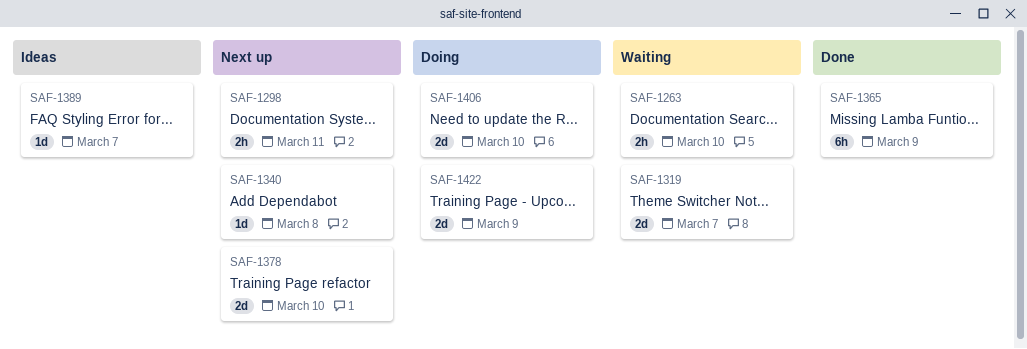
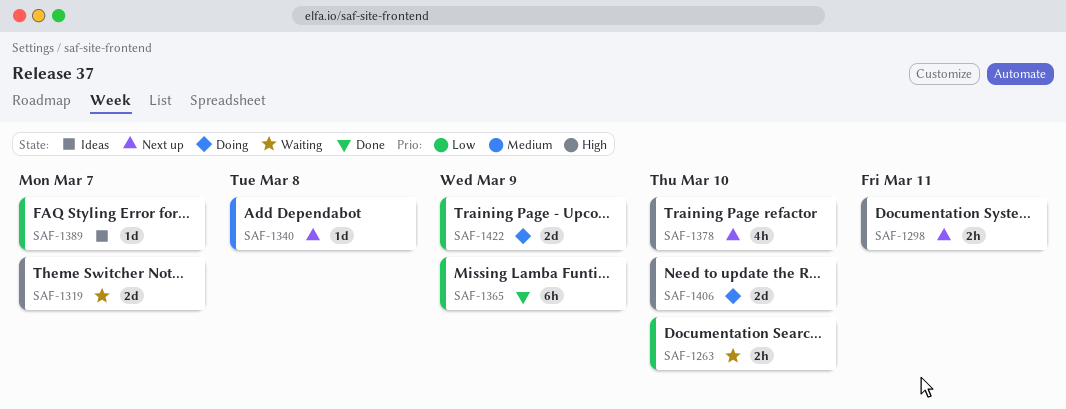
SAF-1378, estimate: 2d -> 4h

